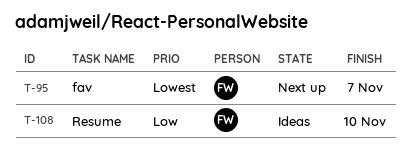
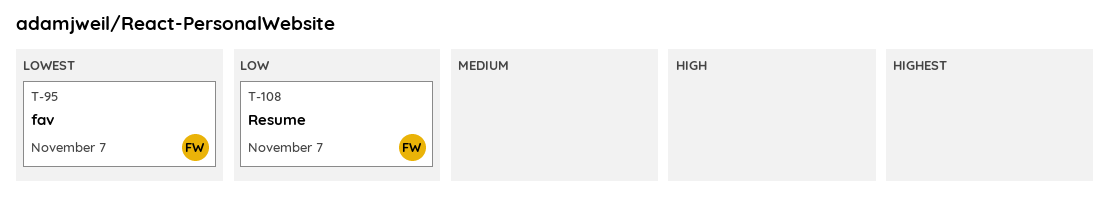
T-108, due: Nov 10 -> Nov 7

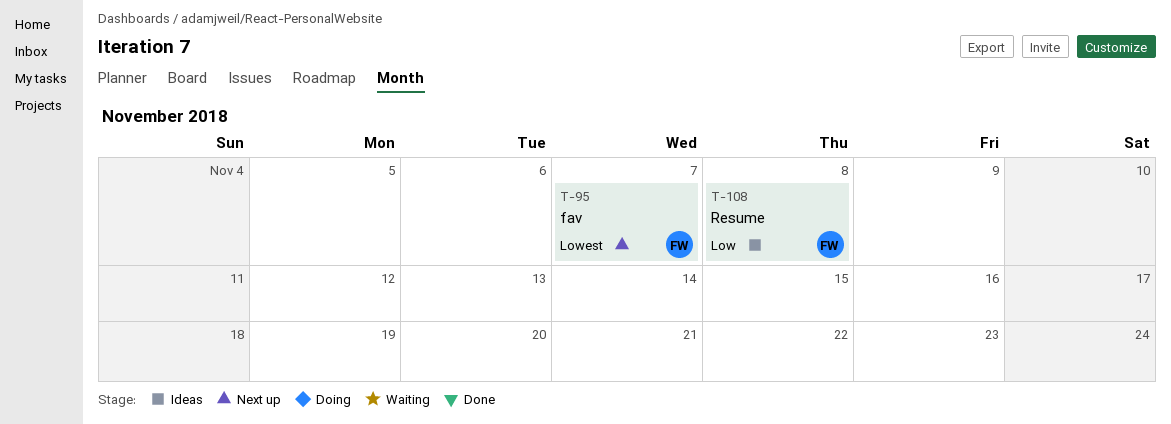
T-108, due: Nov 7 -> Nov 8

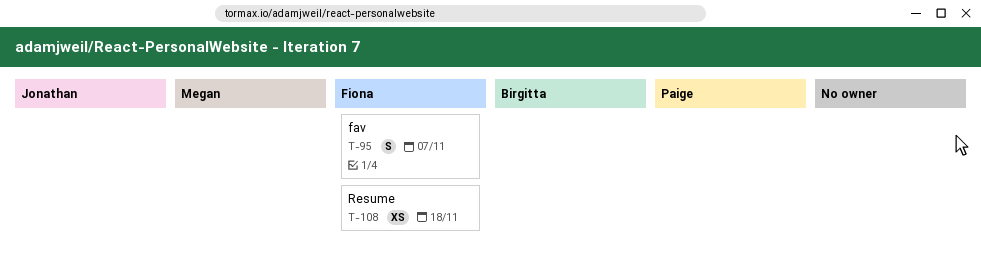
T-108, due: Nov 8 -> Nov 18

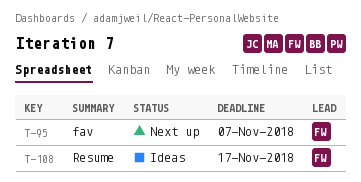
T-108, due: Nov 18 -> Nov 17

